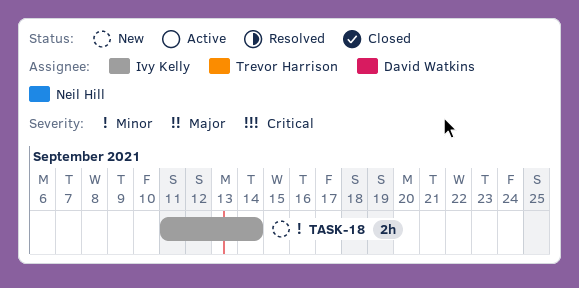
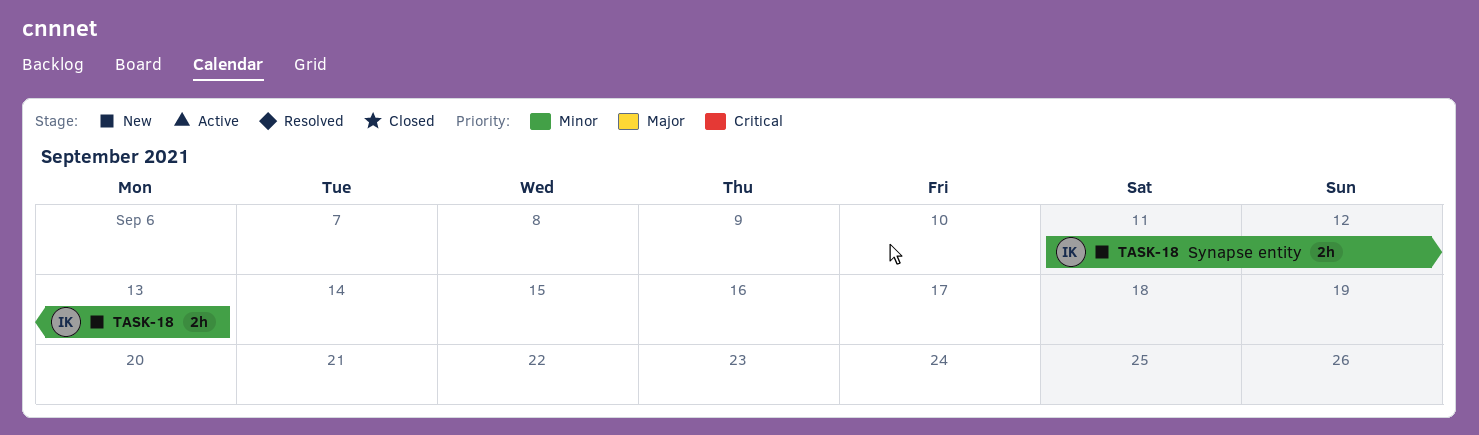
TASK-18, due: Sep 14 -> Sep 13

